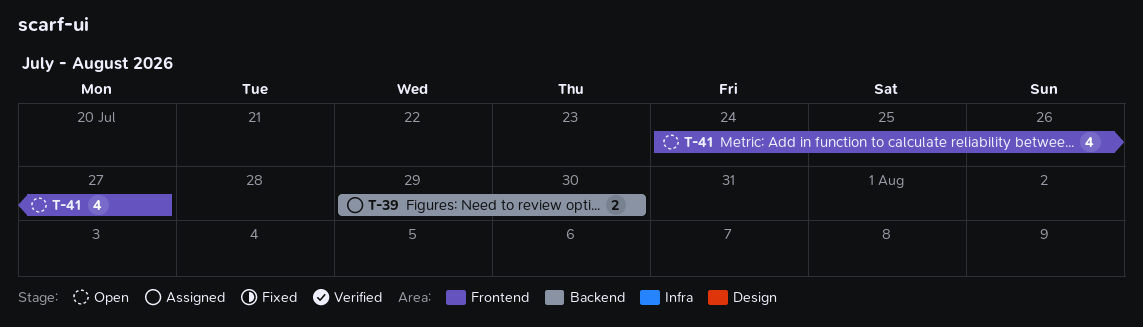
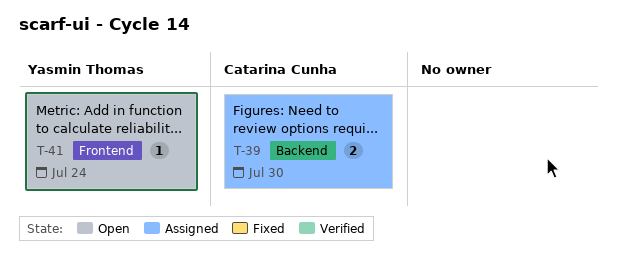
T-41, estimate: 4 -> 1
T-41, due: Jul 27 -> Jul 24

